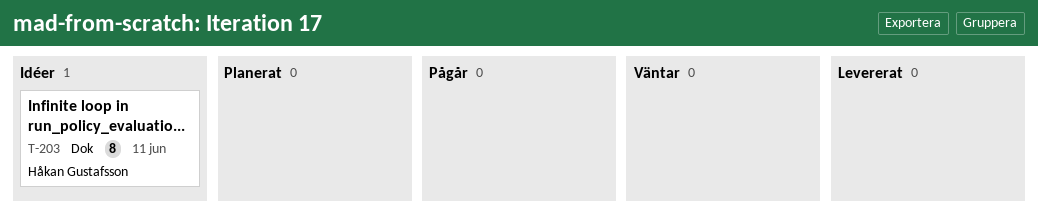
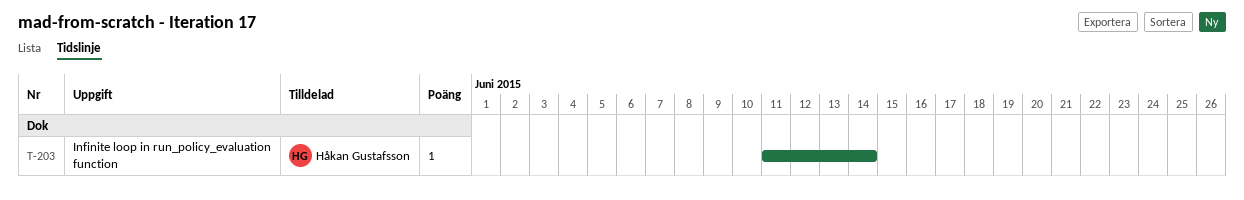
T-203, estimate: 8 -> 1
T-203, due: Jun 11 -> Jun 14

